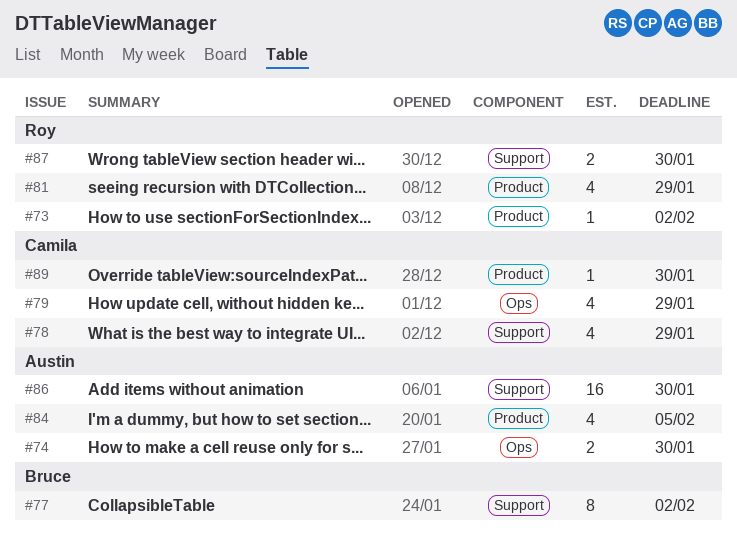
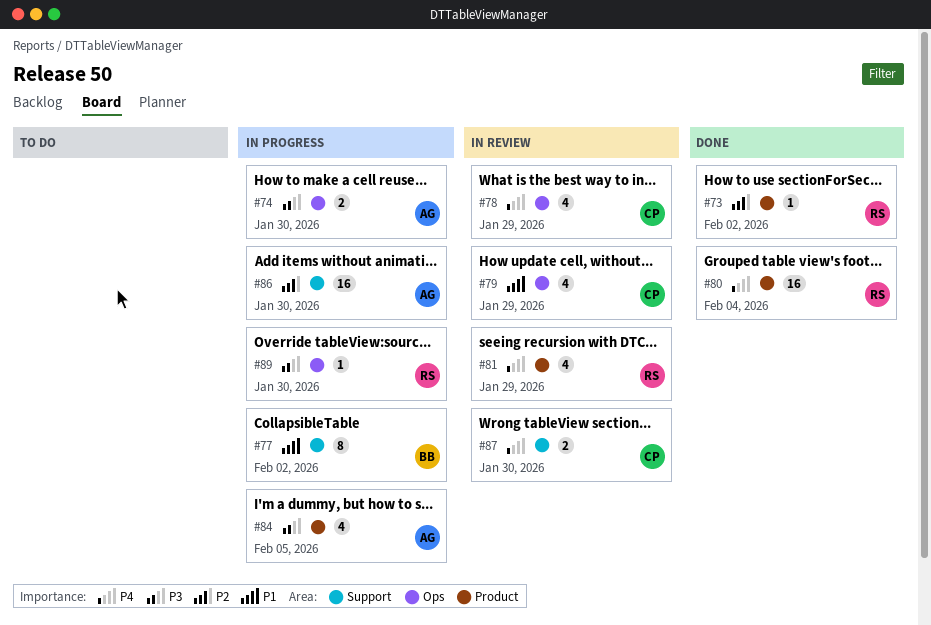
#78, label: Support -> Ops
#80: none -> present
#87, owner: Roy -> Camila
#89, owner: Camila -> Roy
#89, label: Product -> Ops

